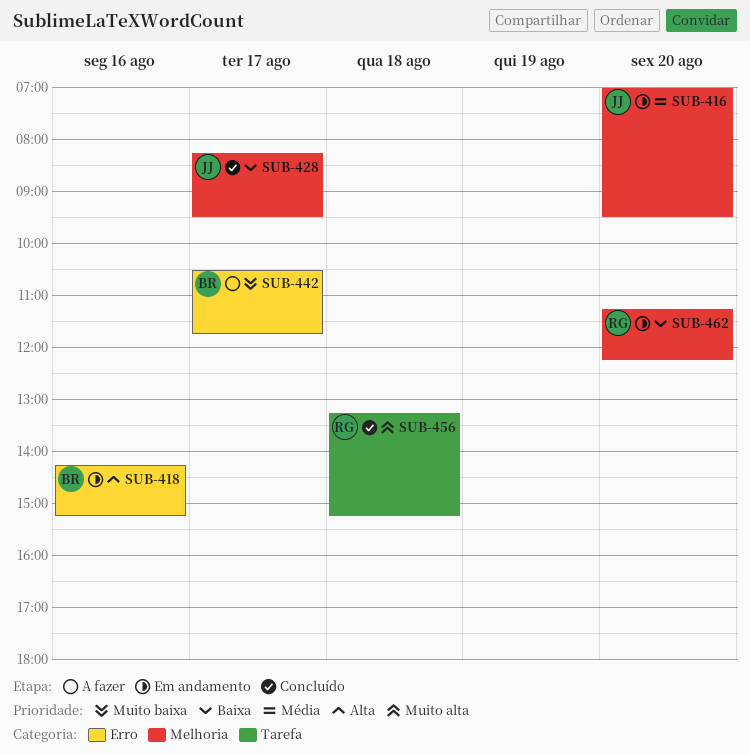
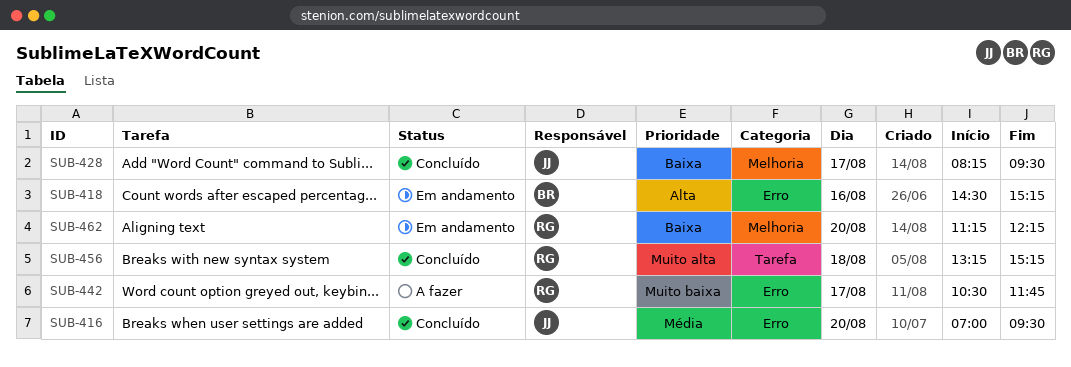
SUB-416, status: Em andamento -> Concluído
SUB-416, label: Melhoria -> Erro
SUB-418, begins: 14:15 -> 14:30
SUB-442, owner: BR -> RG

